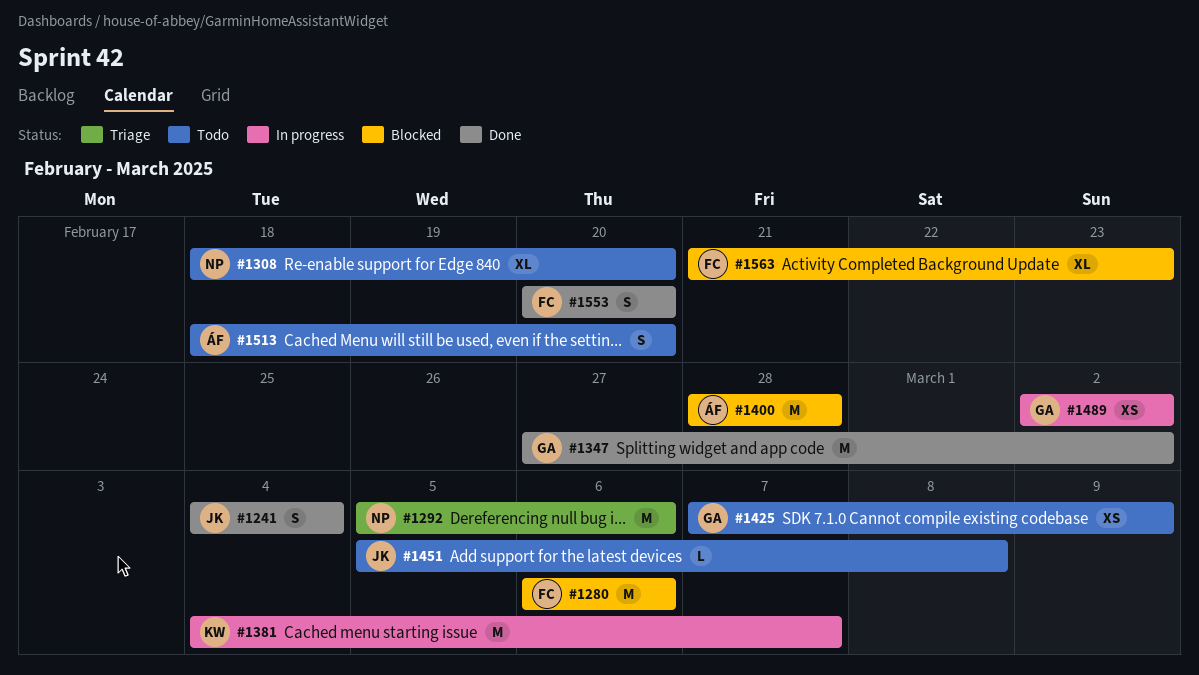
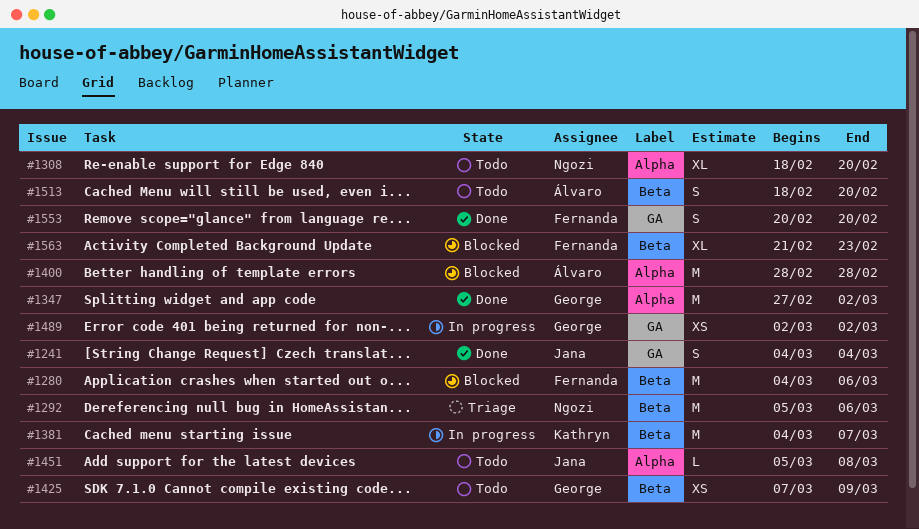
#1280, start: Mar 6 -> Mar 4

